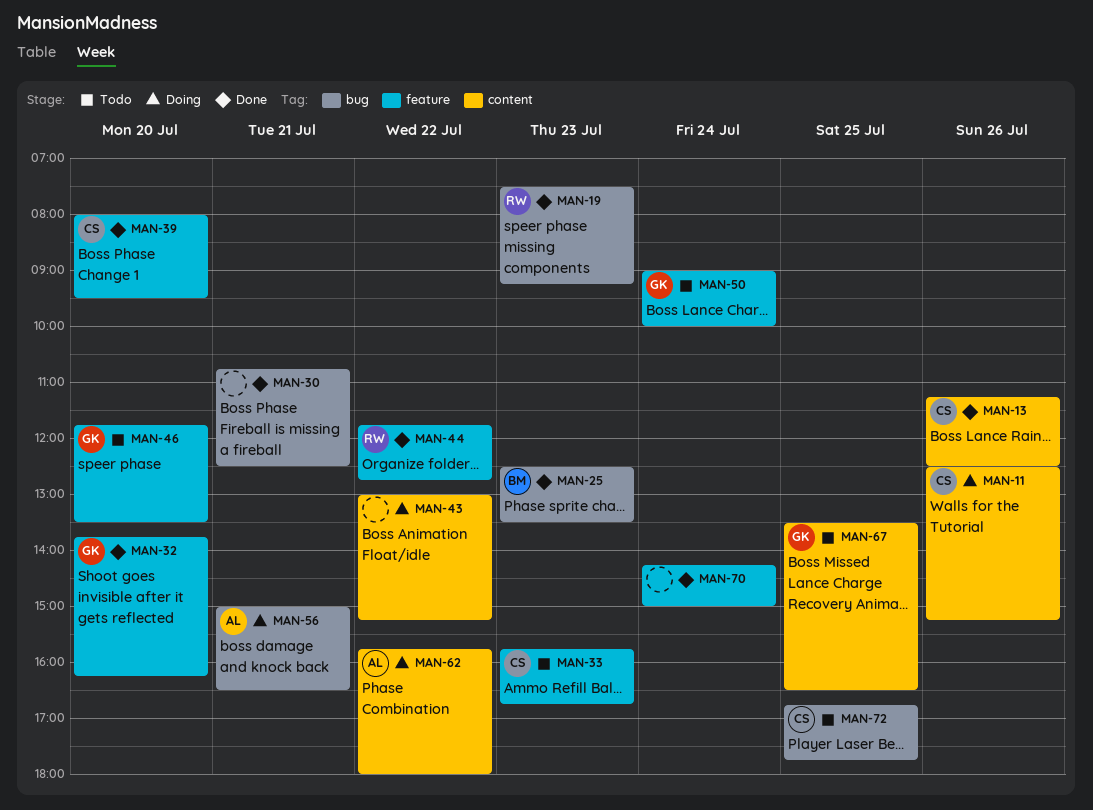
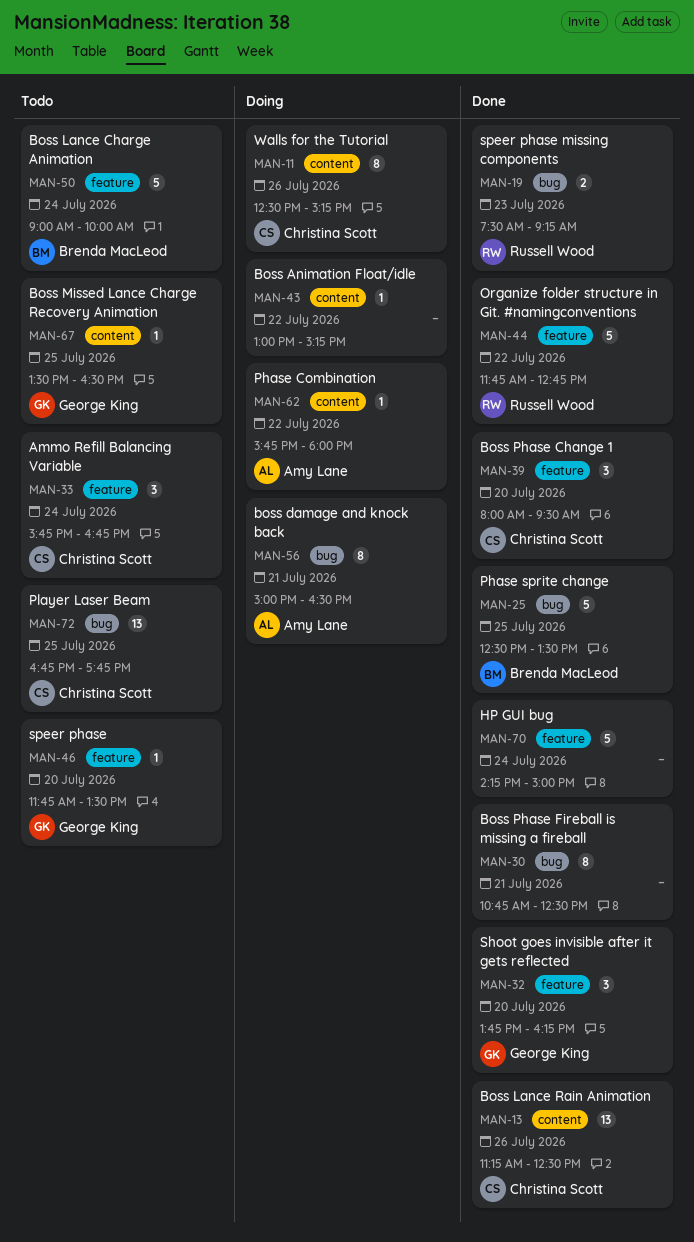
MAN-25, day: Jul 23 -> Jul 25
MAN-33, day: Jul 23 -> Jul 24
MAN-50, owner: George King -> Brenda MacLeod

